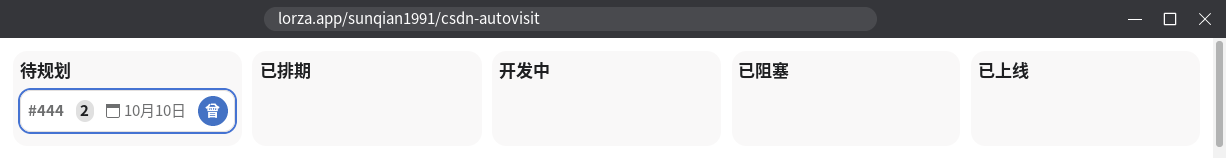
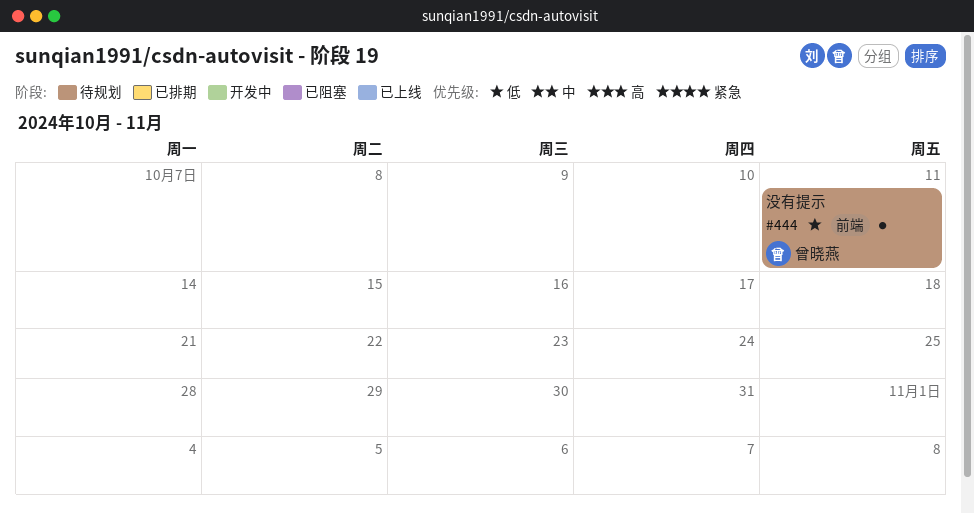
#444, estimate: 2 -> 1
#444, due: Oct 10 -> Oct 11

